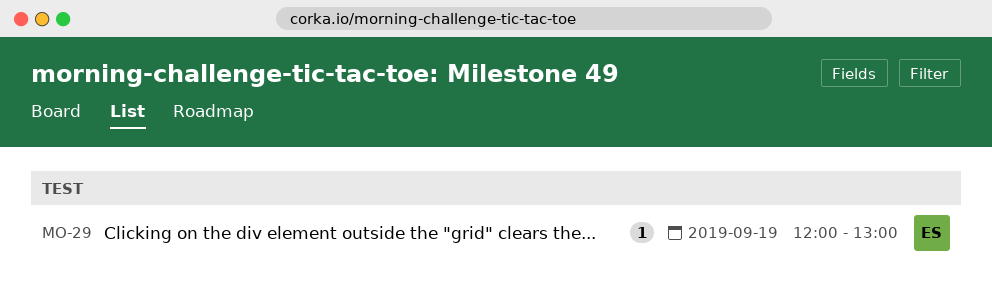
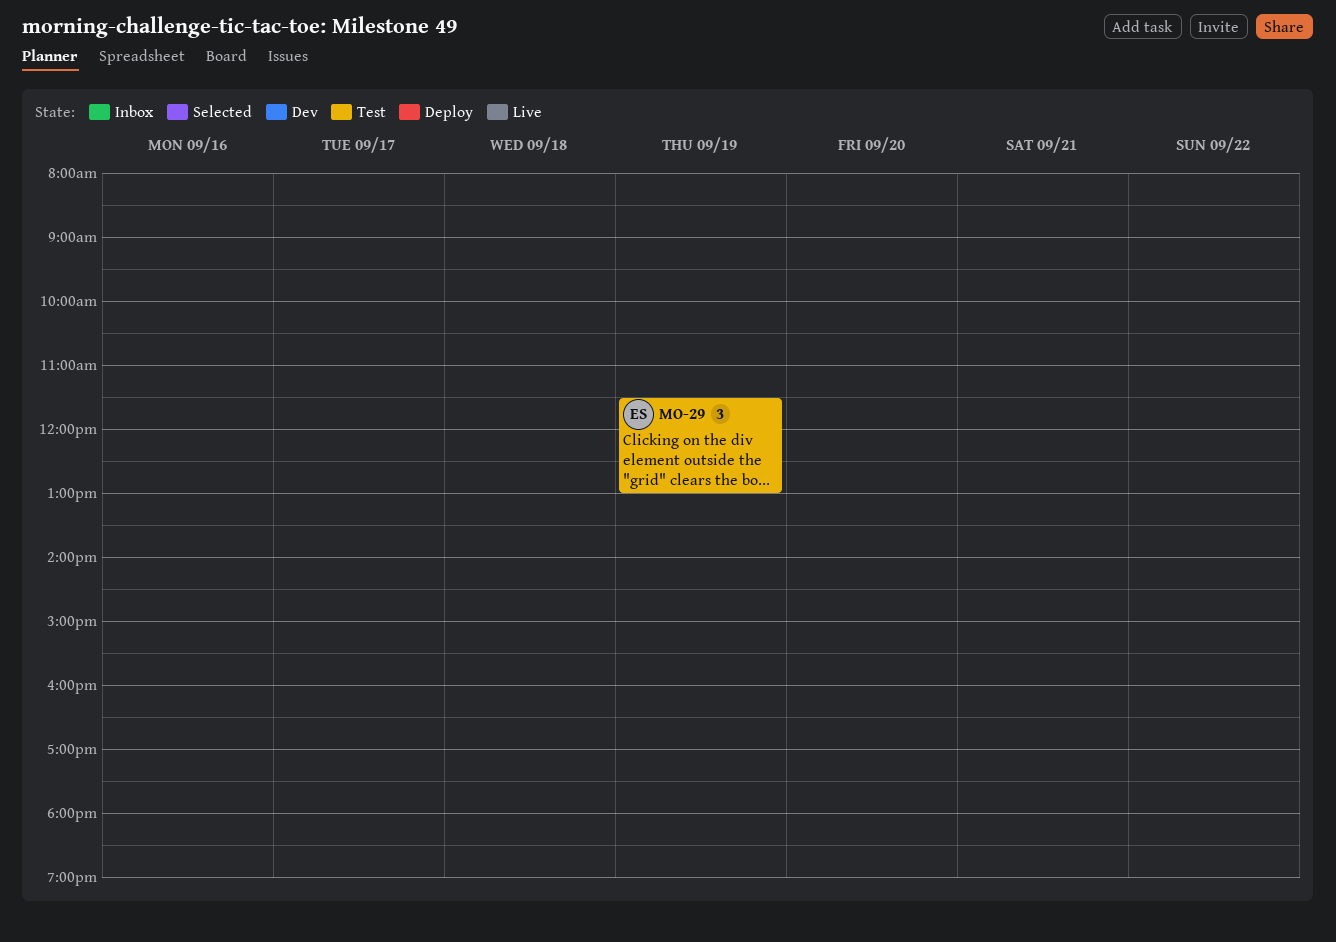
MO-29, estimate: 1 -> 3
MO-29, begins: 12:00 -> 11:30

